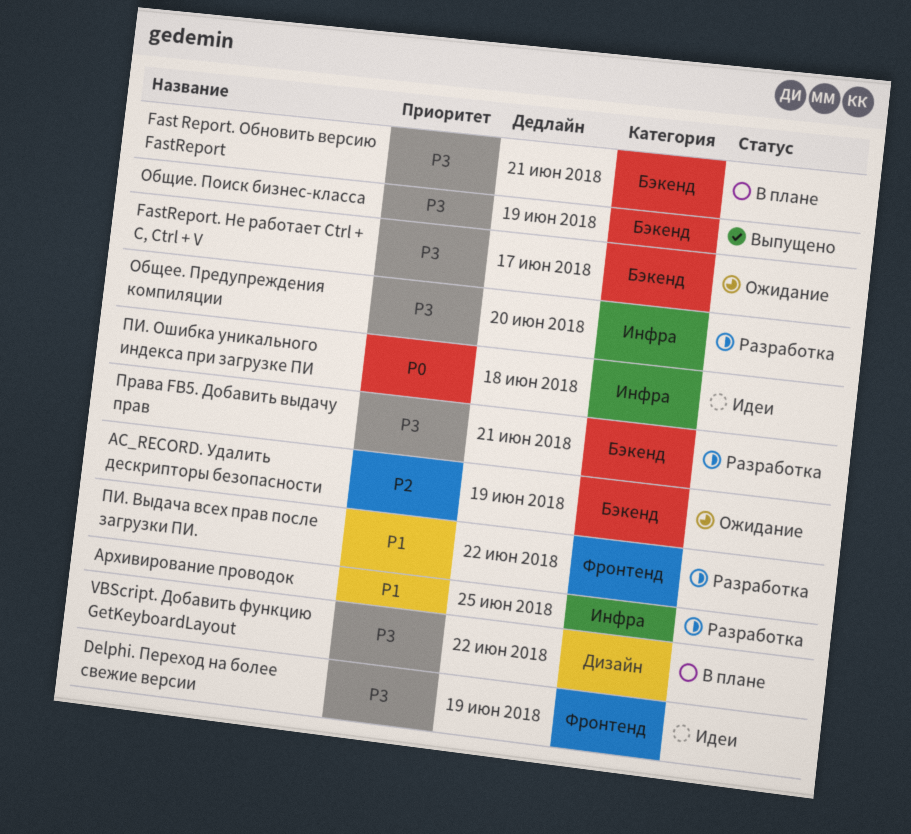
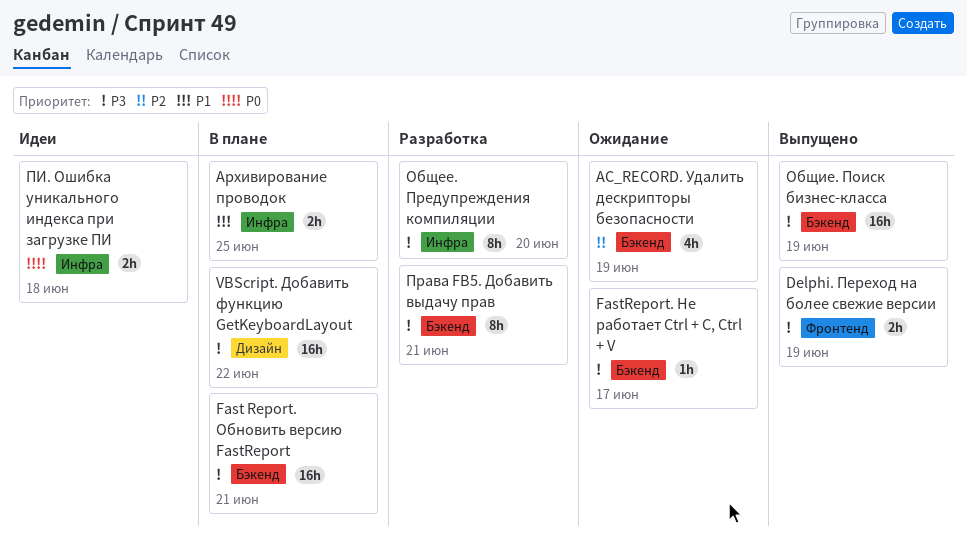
Delphi. Переход на более свежие версии, status: Идеи -> Выпущено
Архивирование проводок, status: Разработка -> В плане
ПИ. Выдача всех прав после загрузки ПИ.: present -> none

